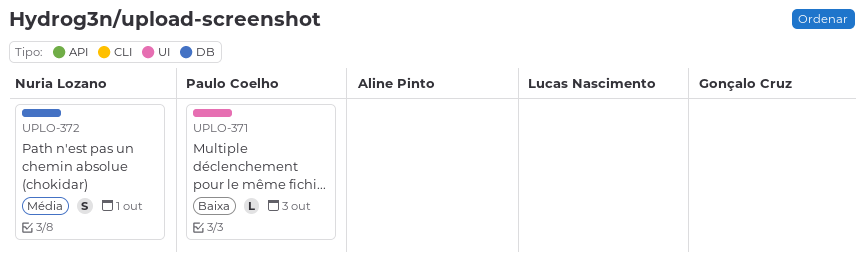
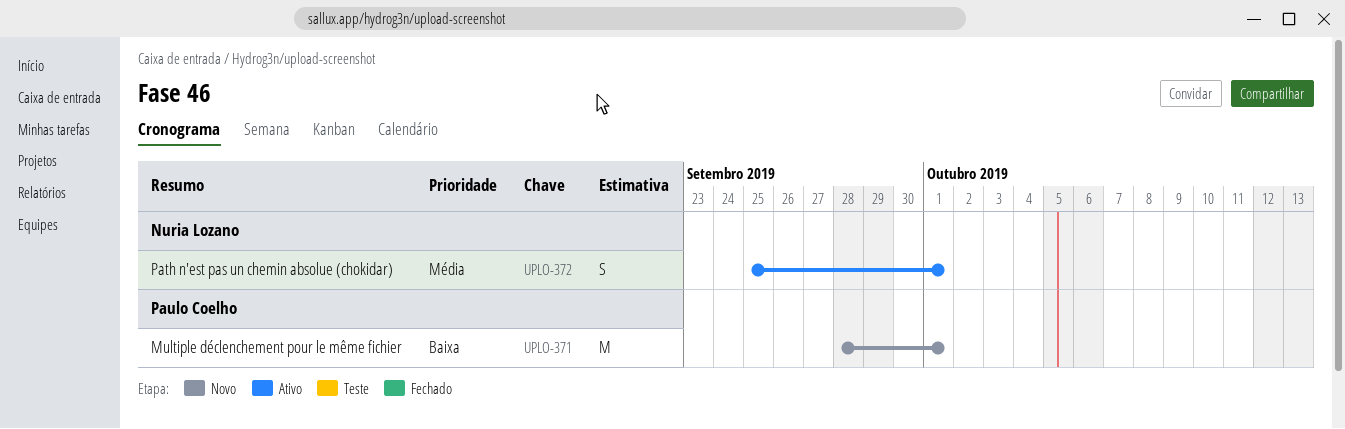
UPLO-371, estimate: L -> M
UPLO-371, due: Oct 3 -> Oct 1

